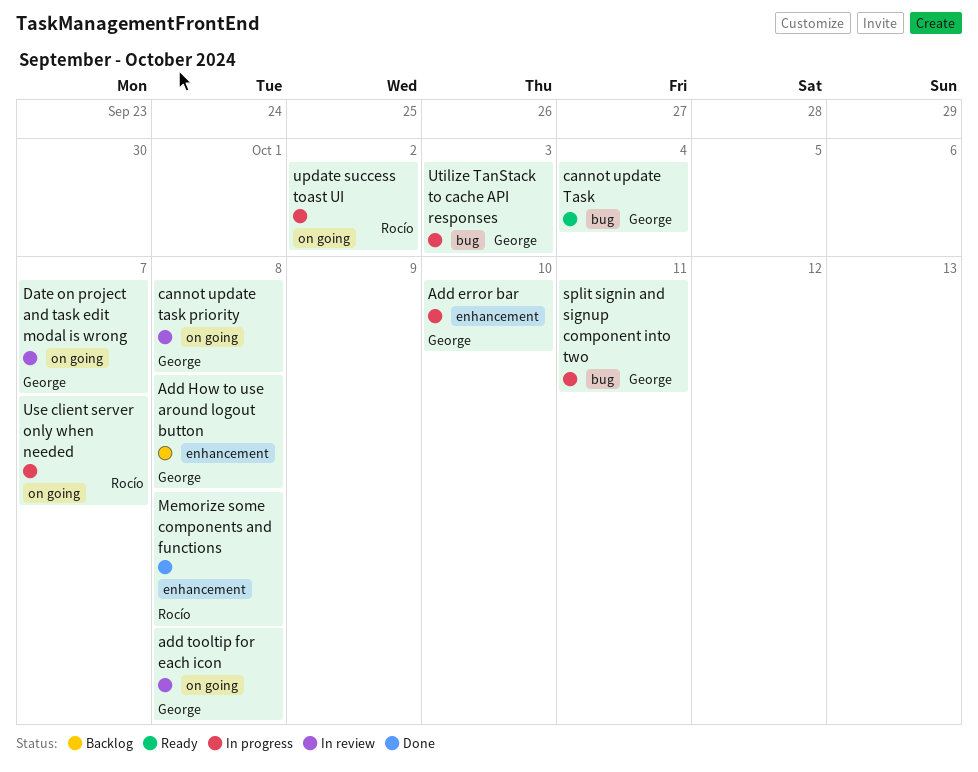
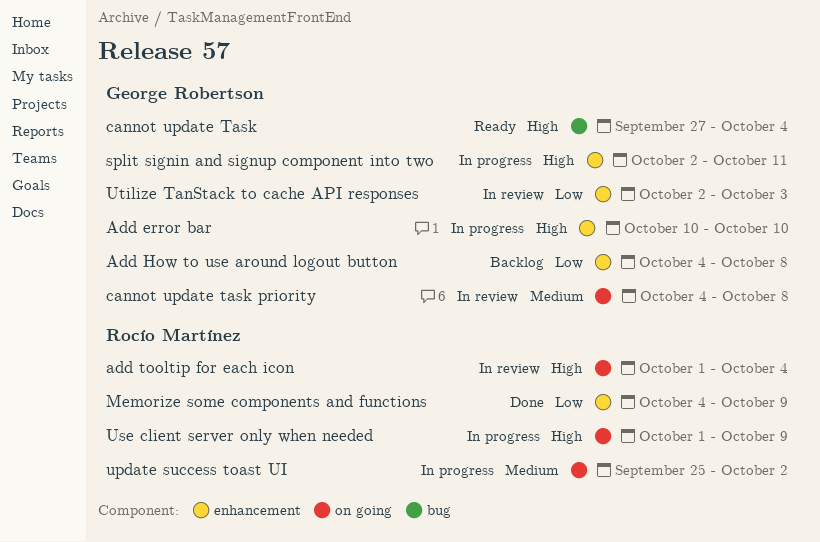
add tooltip for each icon, owner: George Robertson -> Rocío Martínez
add tooltip for each icon, due: Oct 8 -> Oct 4
Date on project and task edit modal is wrong: present -> none
Memorize some components and functions, due: Oct 8 -> Oct 9
split signin and signup component into two, label: bug -> enhancement
Use client server only when needed, due: Oct 7 -> Oct 9
Utilize TanStack to cache API responses, status: In progress -> In review
Utilize TanStack to cache API responses, label: bug -> enhancement

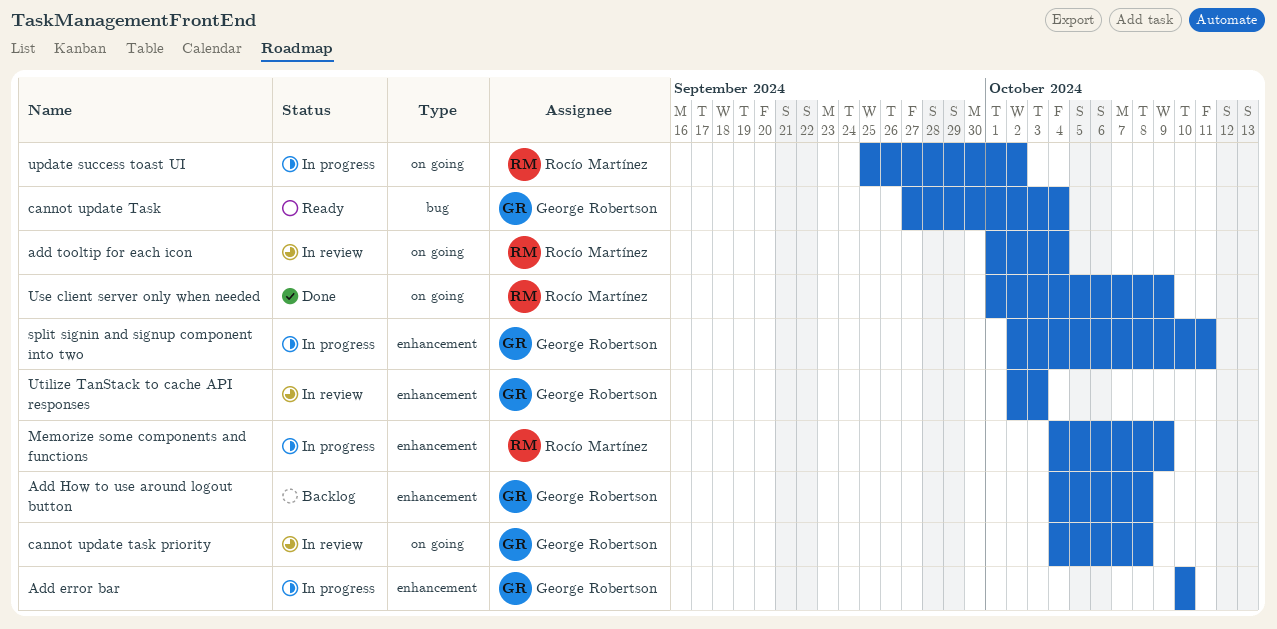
Memorize some components and functions, status: Done -> In progress
Use client server only when needed, status: In progress -> Done

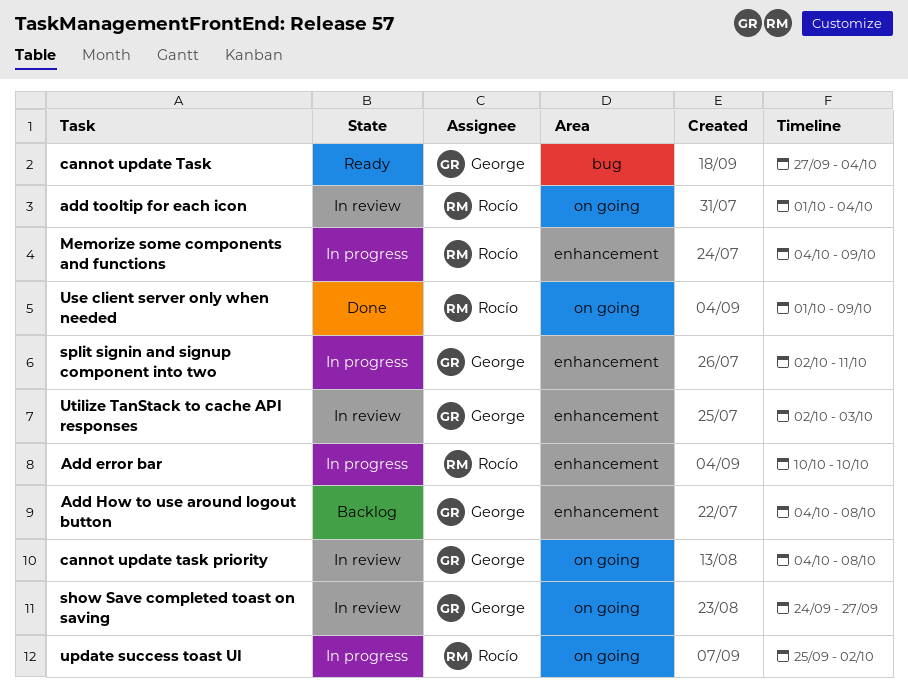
Add error bar, owner: George Robertson -> Rocío Martínez
show Save completed toast on saving: none -> present

